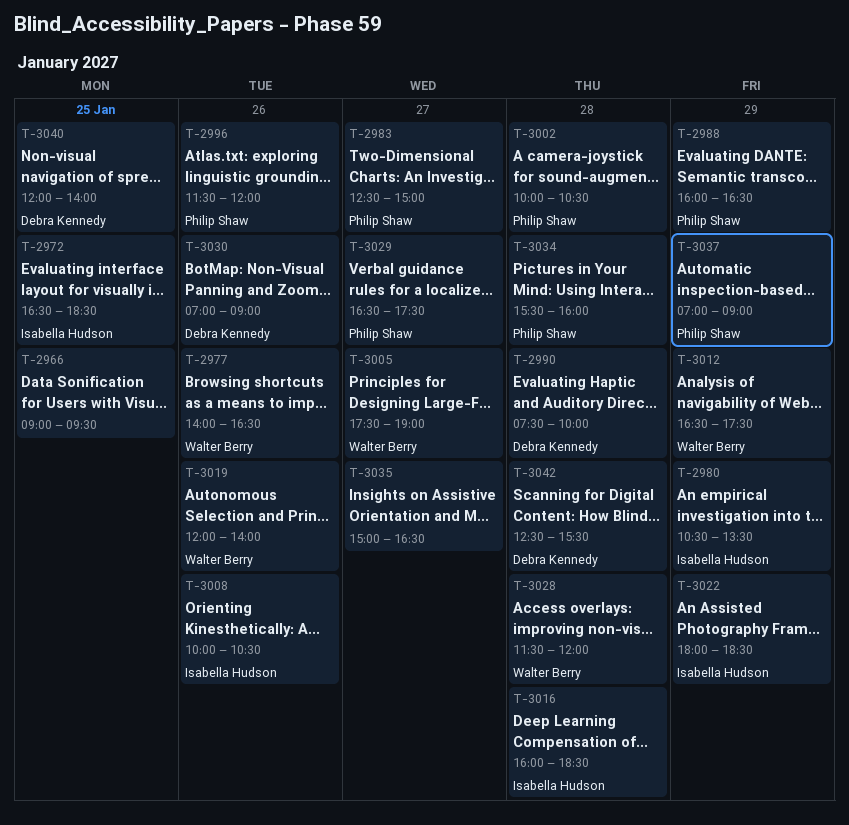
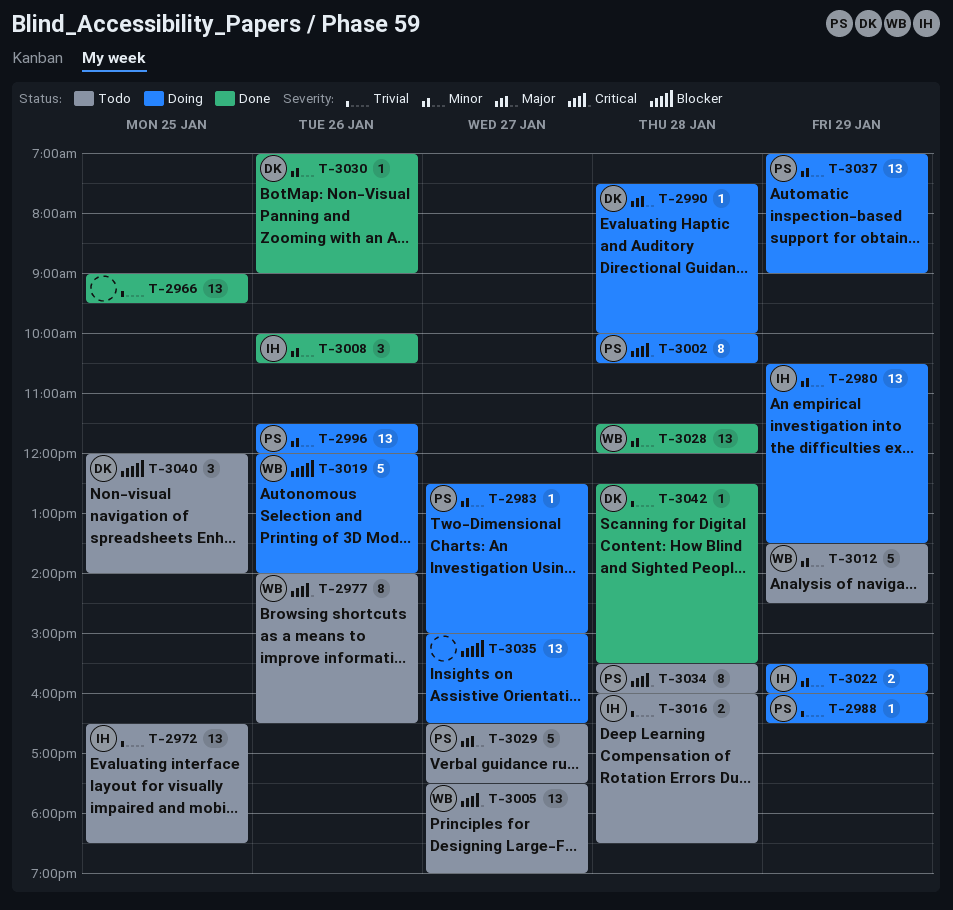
T-3012, begins: 16:30 -> 13:30
T-3012, ends: 17:30 -> 14:30
T-3022, begins: 18:00 -> 15:30
T-3022, ends: 18:30 -> 16:00

